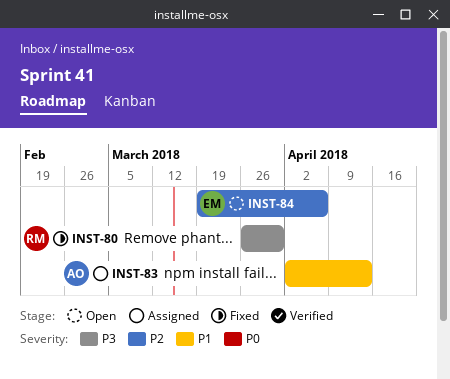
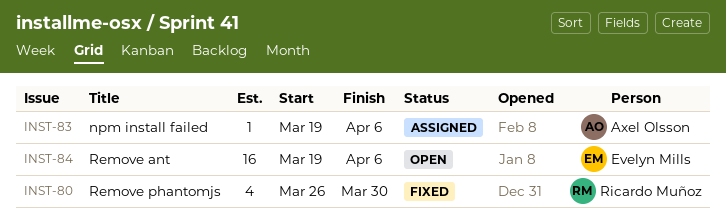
INST-83, start: Apr 2 -> Mar 19
INST-83, due: Apr 13 -> Apr 6

